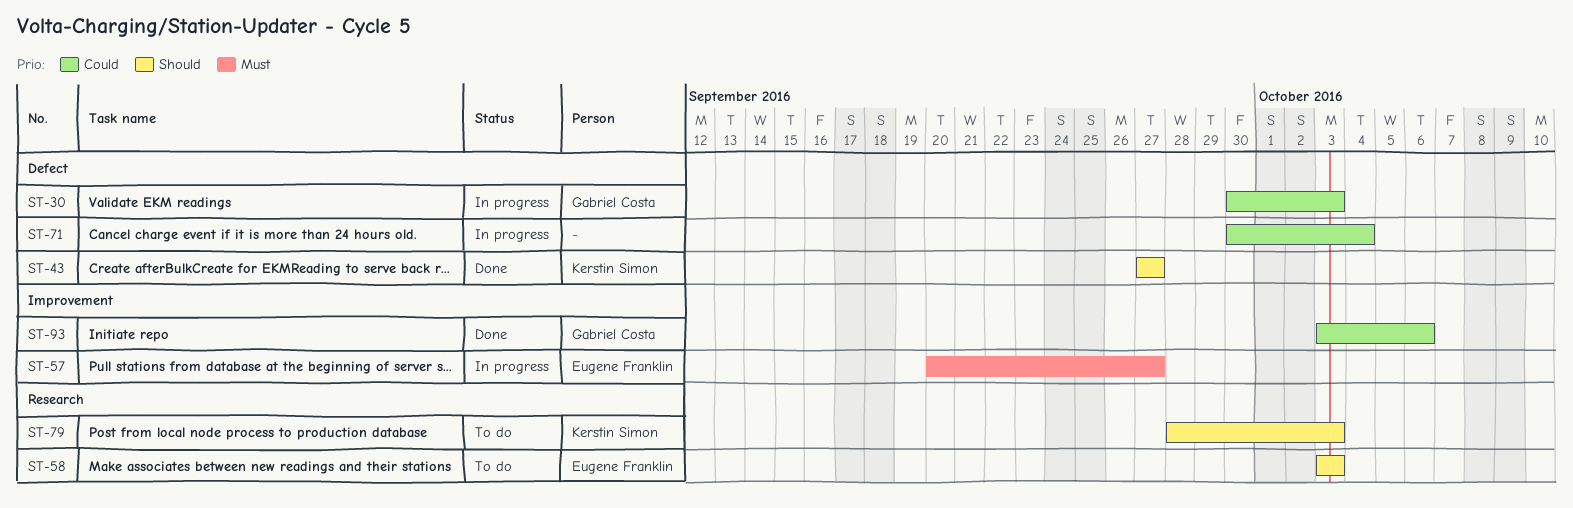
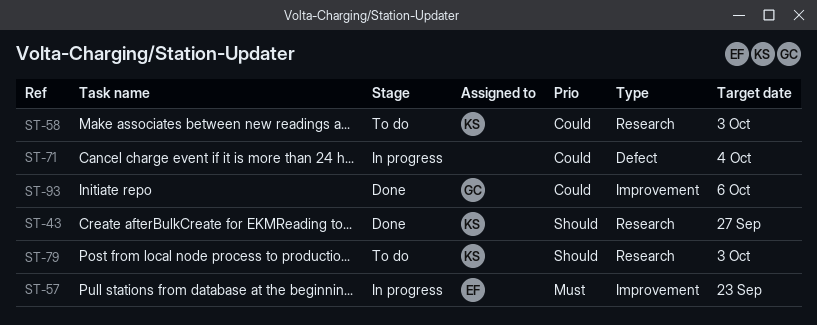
ST-30: present -> none
ST-43, label: Defect -> Research
ST-57, due: Sep 27 -> Sep 23
ST-58, owner: Eugene Franklin -> Kerstin Simon
ST-58, priority: Should -> Could

